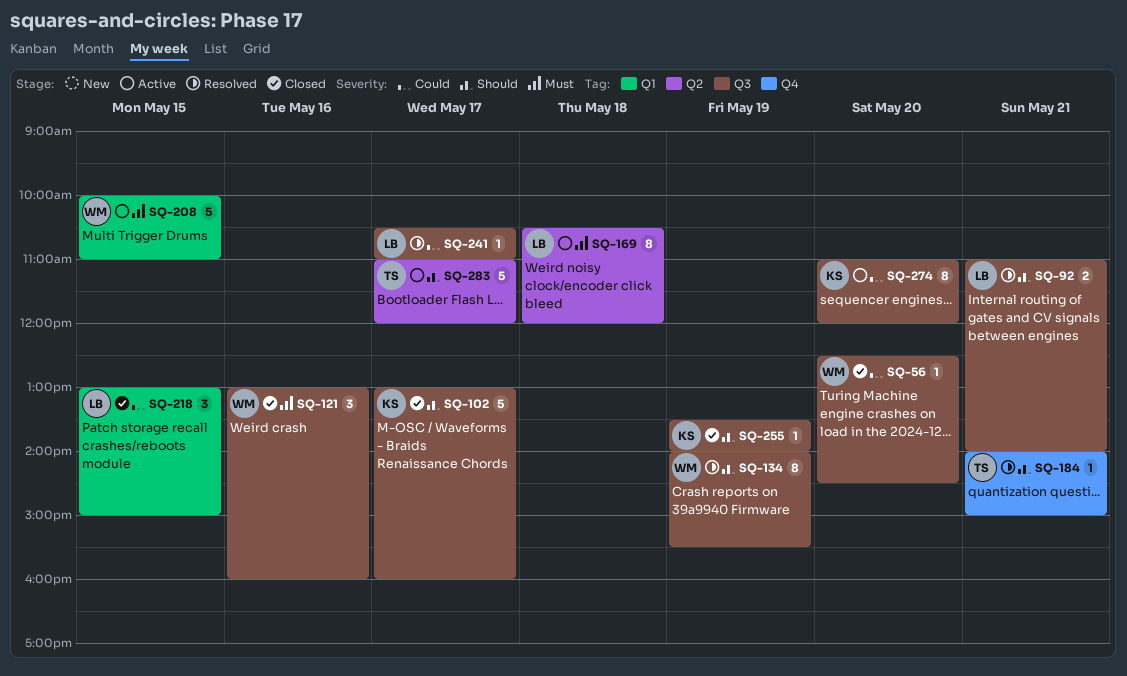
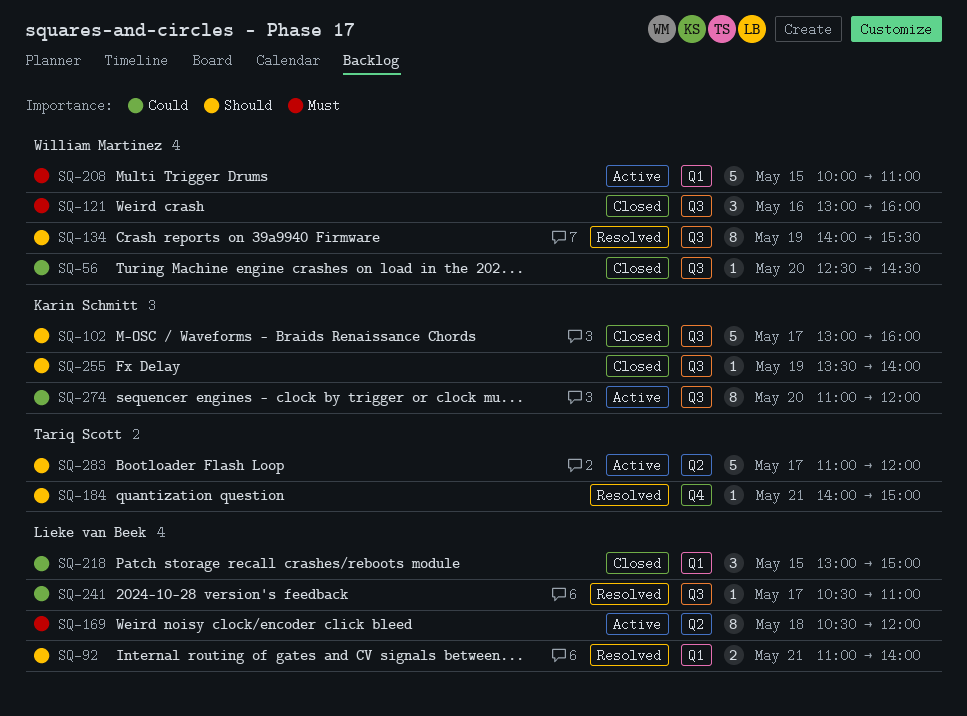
SQ-92, label: Q3 -> Q1

